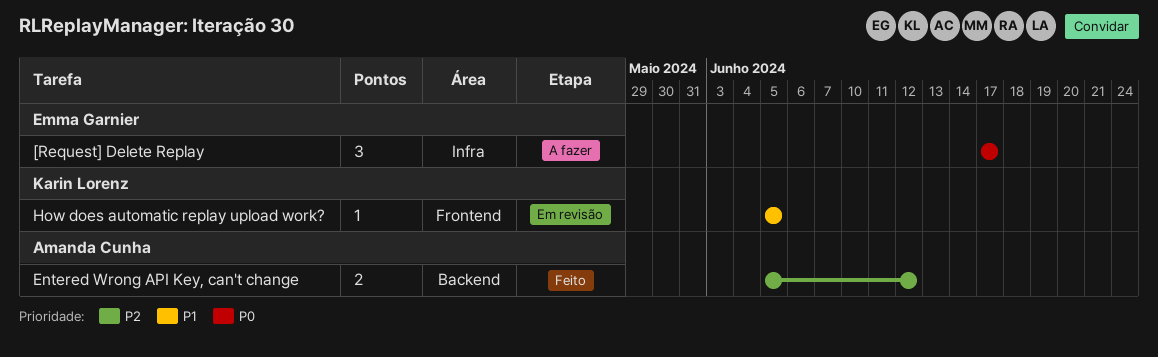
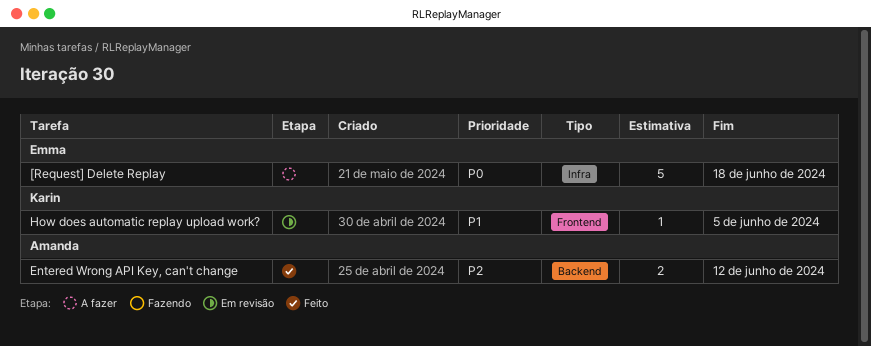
[Request] Delete Replay, estimate: 3 -> 5
[Request] Delete Replay, due: Jun 17 -> Jun 18

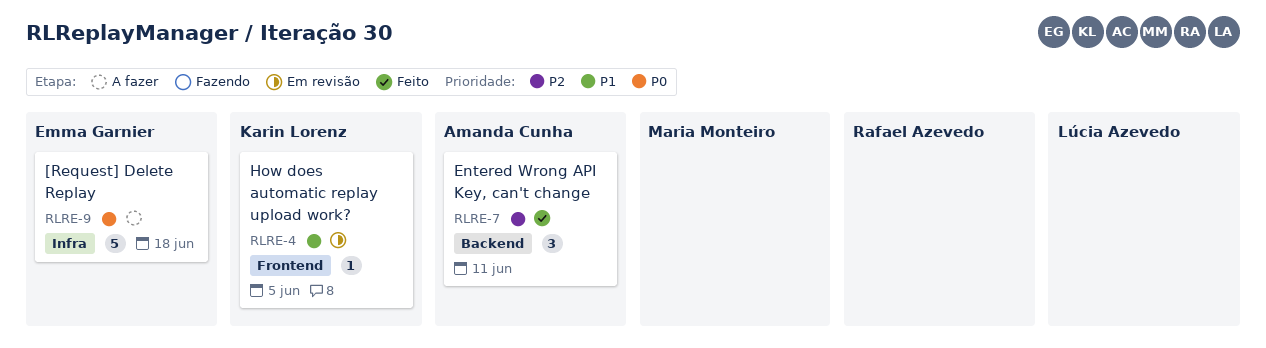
Entered Wrong API Key, can't change, estimate: 2 -> 3
Entered Wrong API Key, can't change, due: Jun 12 -> Jun 11

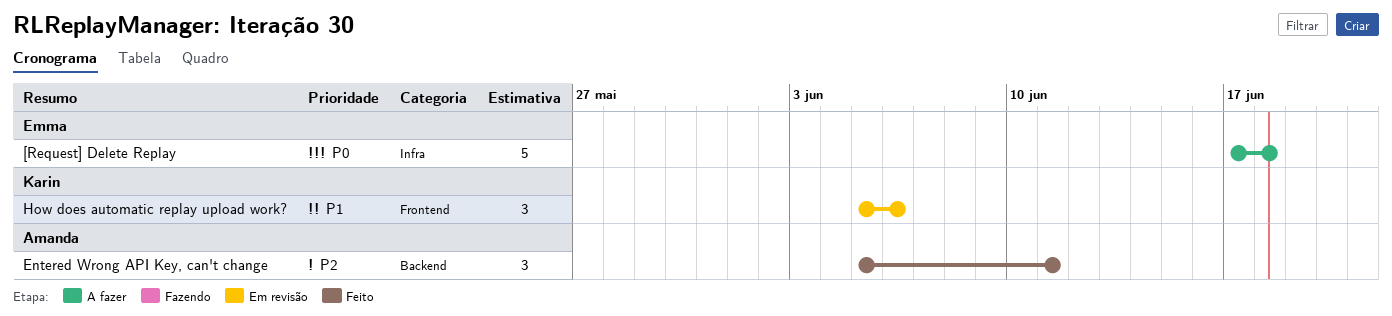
How does automatic replay upload work?, estimate: 1 -> 3
How does automatic replay upload work?, due: Jun 5 -> Jun 6

